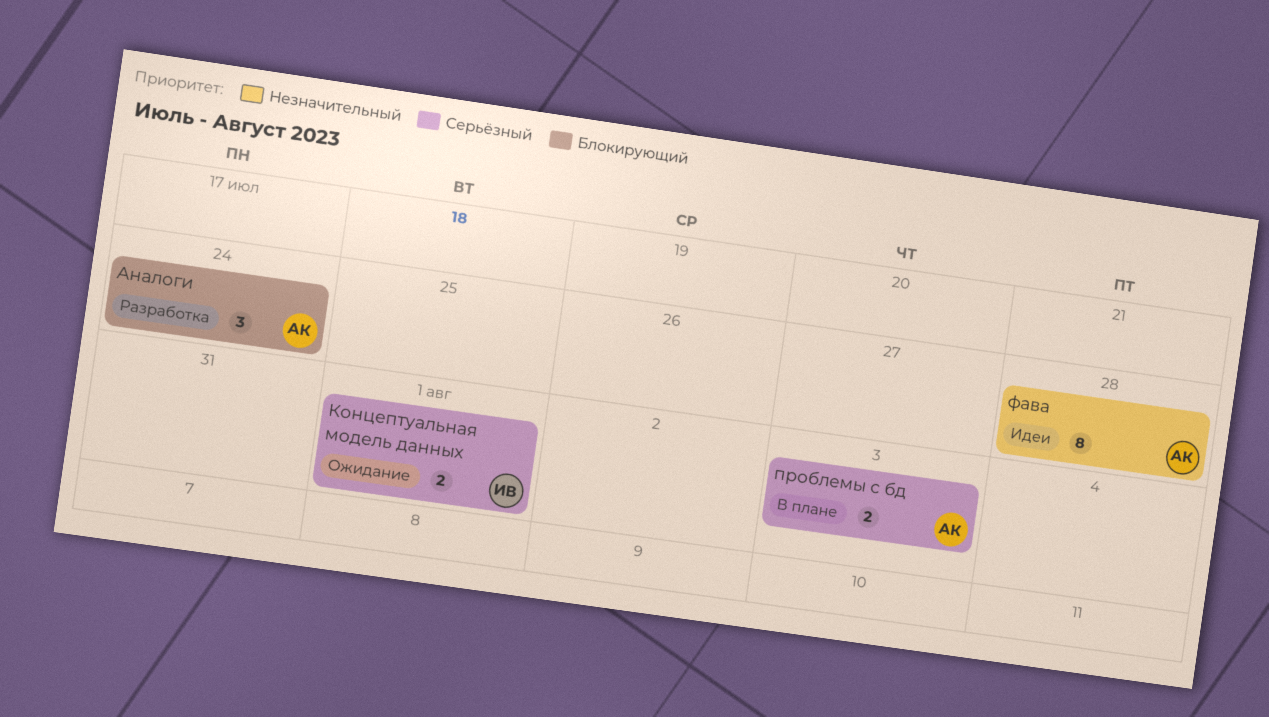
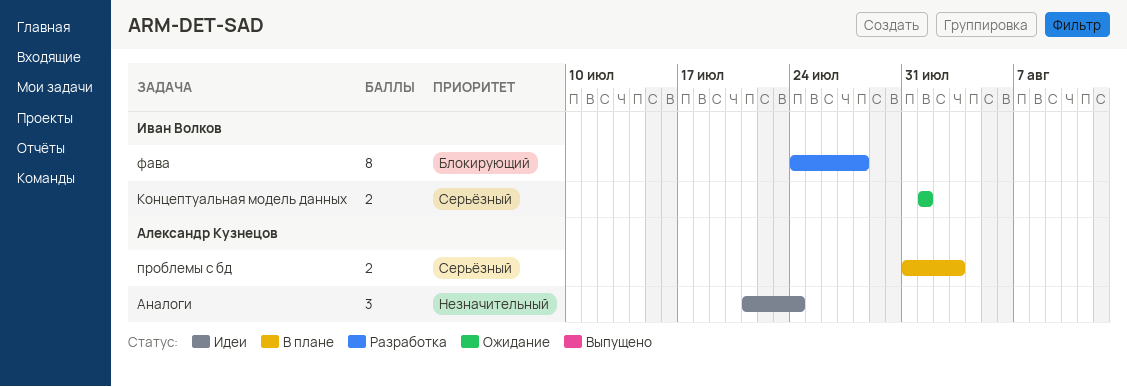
Аналоги, status: Разработка -> Идеи
Аналоги, priority: Блокирующий -> Незначительный
фава, status: Идеи -> Разработка
фава, owner: Александр Кузнецов -> Иван Волков
фава, priority: Незначительный -> Блокирующий

